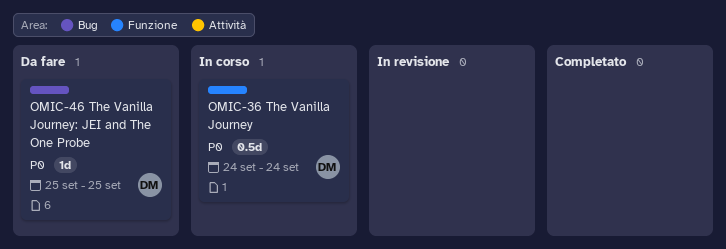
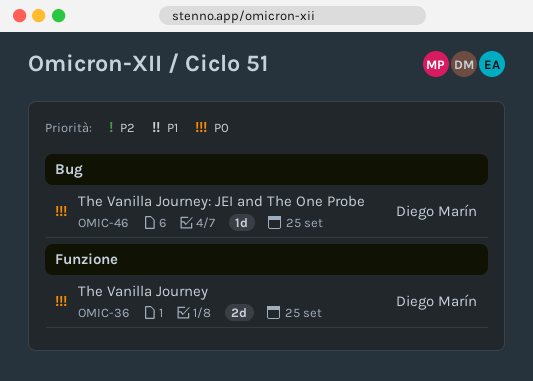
OMIC-36, estimate: 0.5d -> 2d
OMIC-36, due: Sep 24 -> Sep 25

